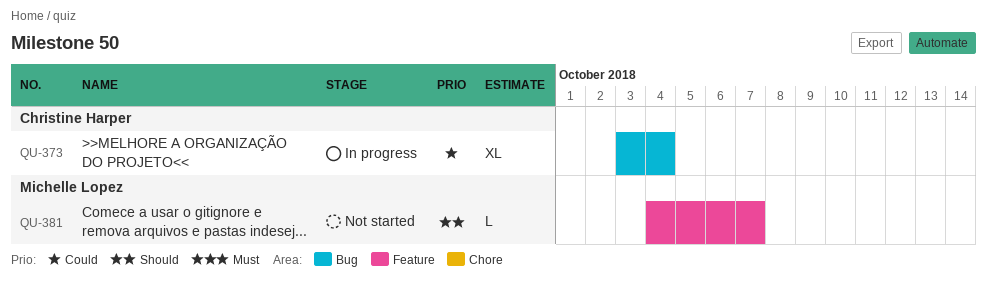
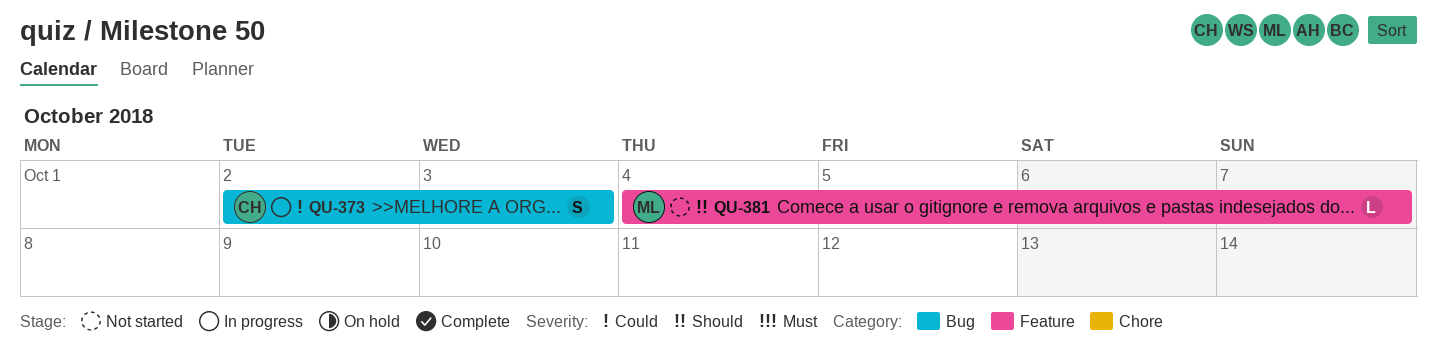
QU-373, estimate: XL -> S
QU-373, start: Oct 3 -> Oct 2
QU-373, due: Oct 4 -> Oct 3

